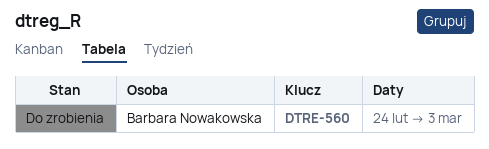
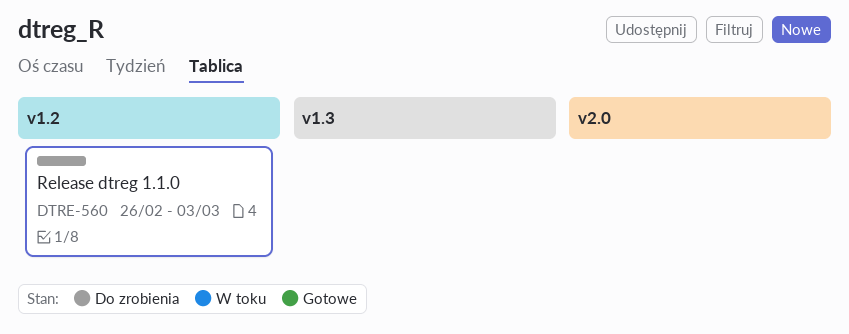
DTRE-560, start: Feb 24 -> Feb 26

